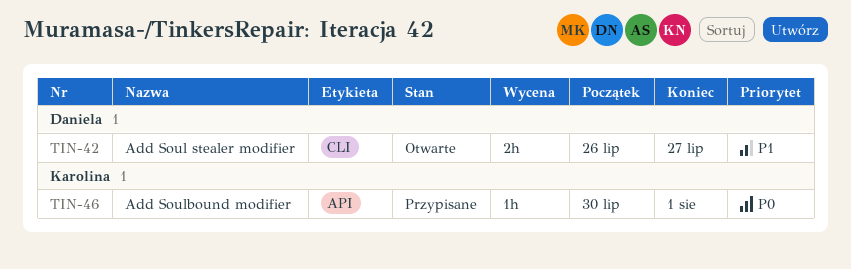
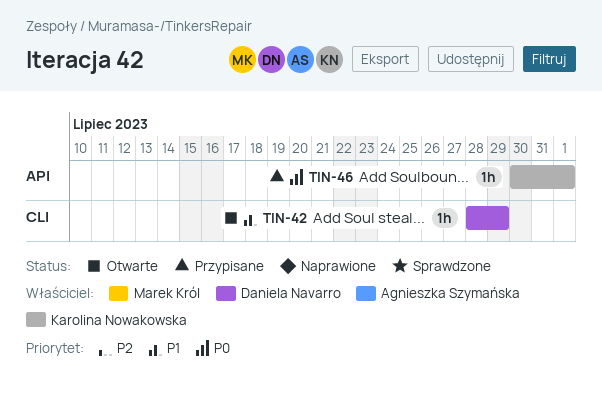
TIN-42, estimate: 2h -> 1h
TIN-42, start: Jul 26 -> Jul 28
TIN-42, due: Jul 27 -> Jul 29

